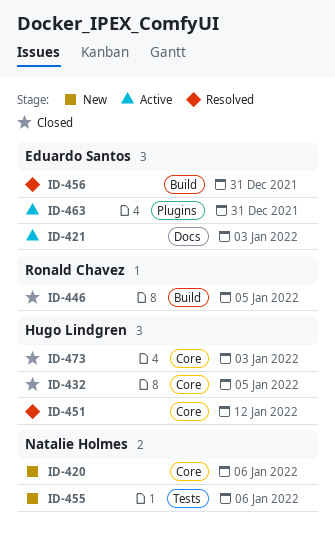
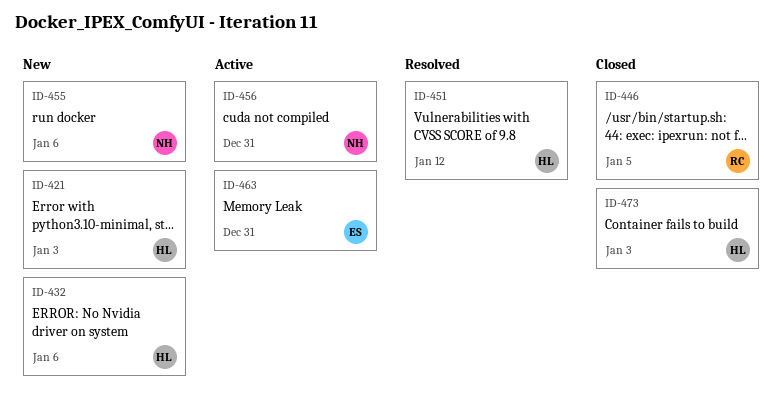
ID-420: present -> none
ID-421, status: Active -> New
ID-421, owner: Eduardo Santos -> Hugo Lindgren
ID-432, status: Closed -> New
ID-432, due: Jan 5 -> Jan 6
ID-456, status: Resolved -> Active
ID-456, owner: Eduardo Santos -> Natalie Holmes

